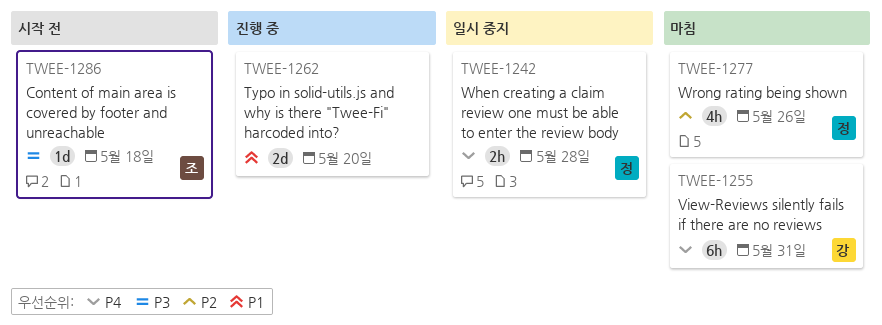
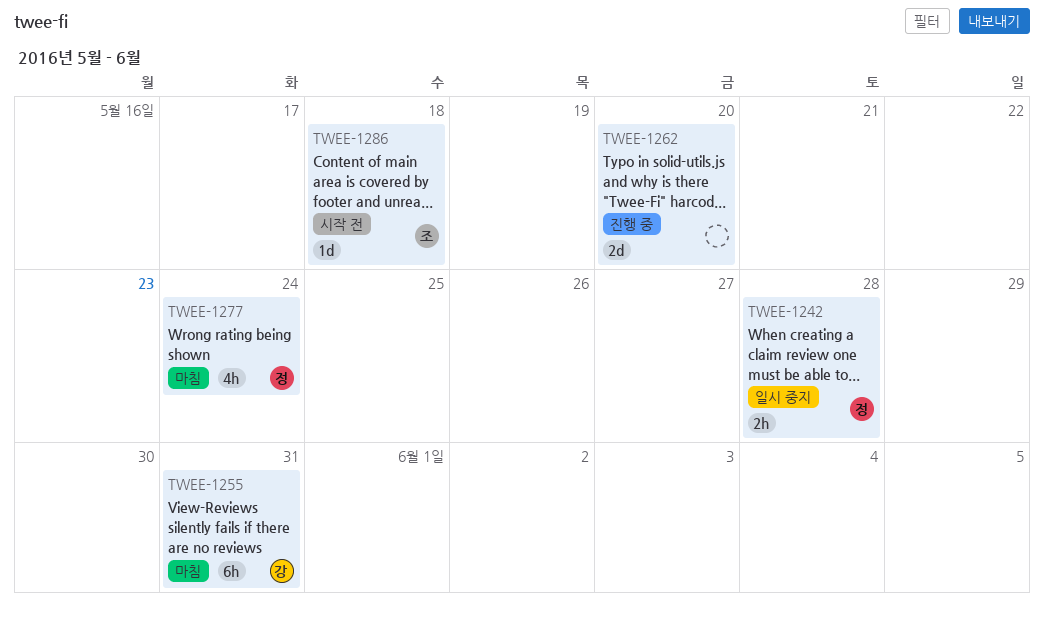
TWEE-1277, due: May 26 -> May 24

